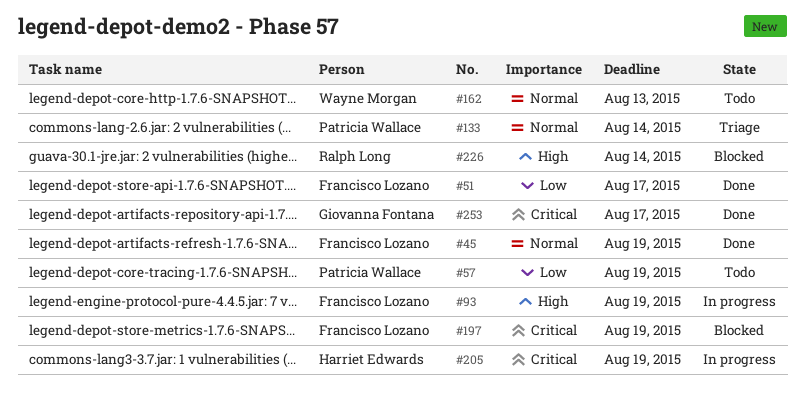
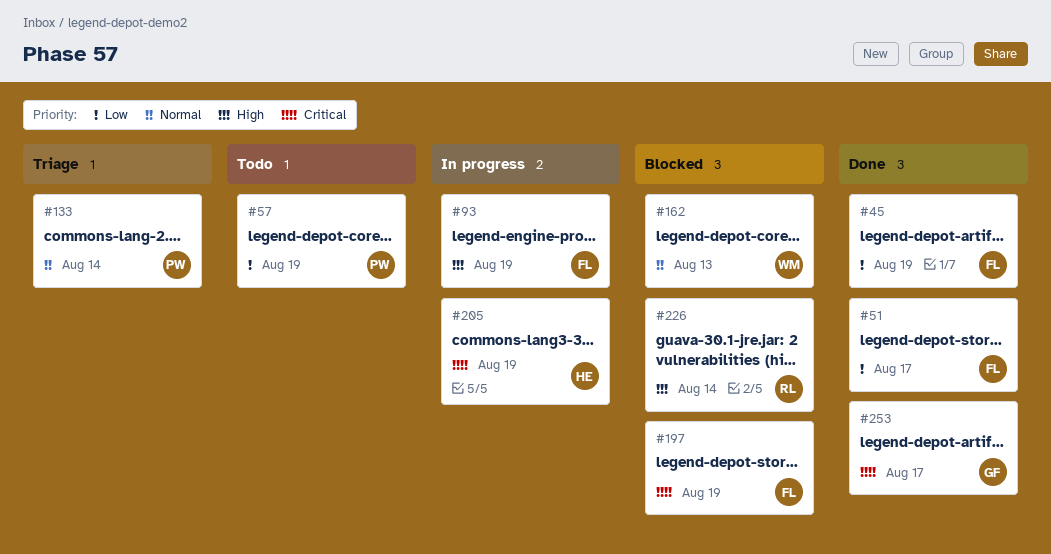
#45, priority: Normal -> Low
#162, status: Todo -> Blocked

